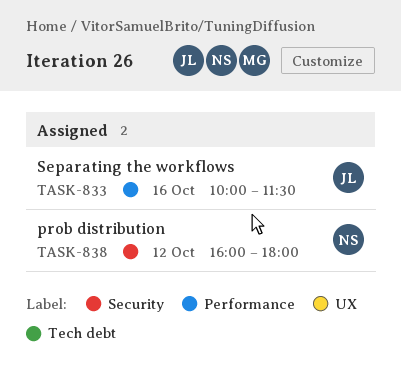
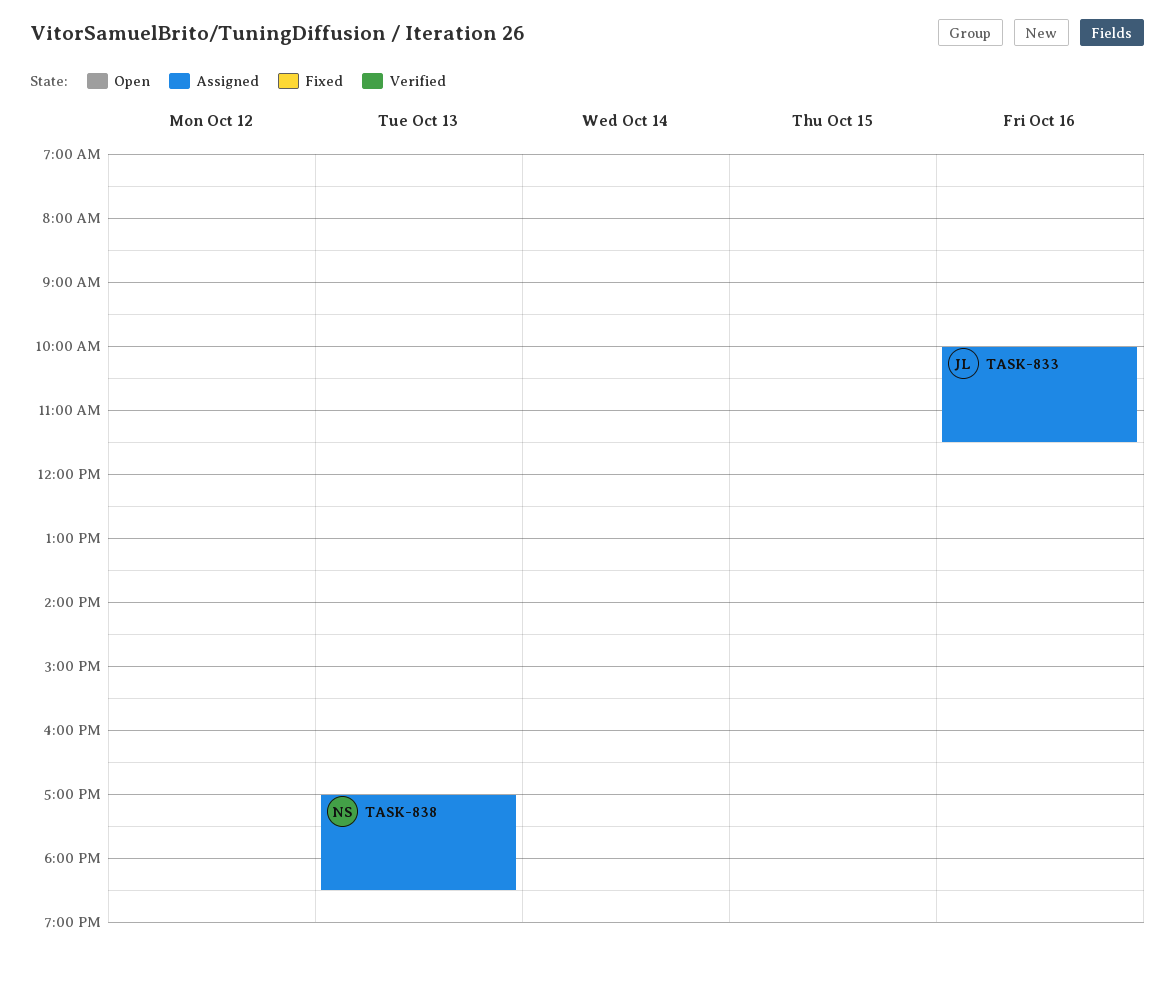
TASK-838, day: Oct 12 -> Oct 13
TASK-838, begins: 16:00 -> 17:00
TASK-838, ends: 18:00 -> 18:30

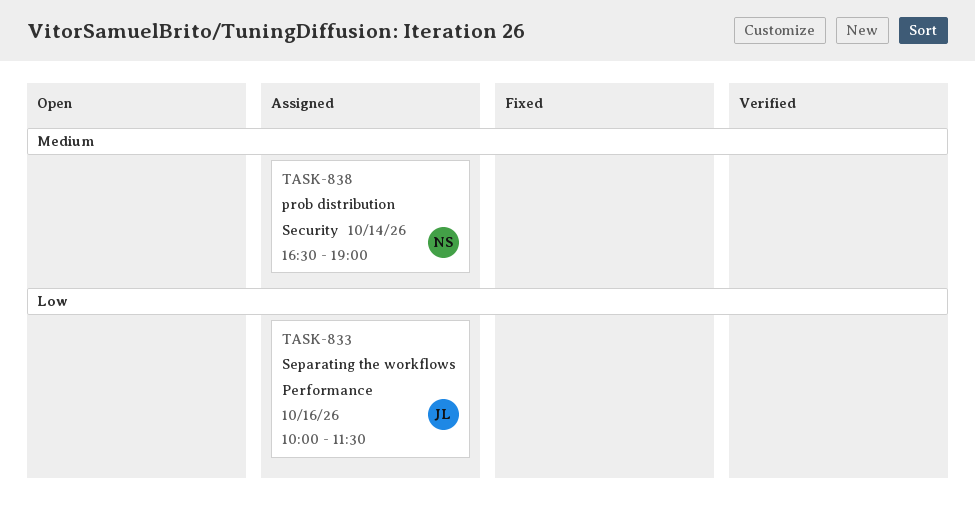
TASK-838, day: Oct 13 -> Oct 14
TASK-838, begins: 17:00 -> 16:30
TASK-838, ends: 18:30 -> 19:00

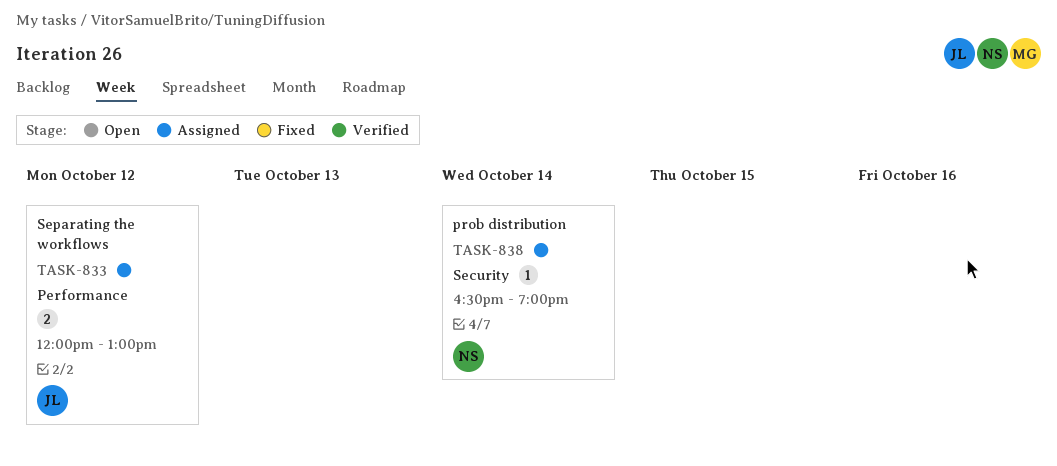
TASK-833, day: Oct 16 -> Oct 12
TASK-833, begins: 10:00 -> 12:00
TASK-833, ends: 11:30 -> 13:00

